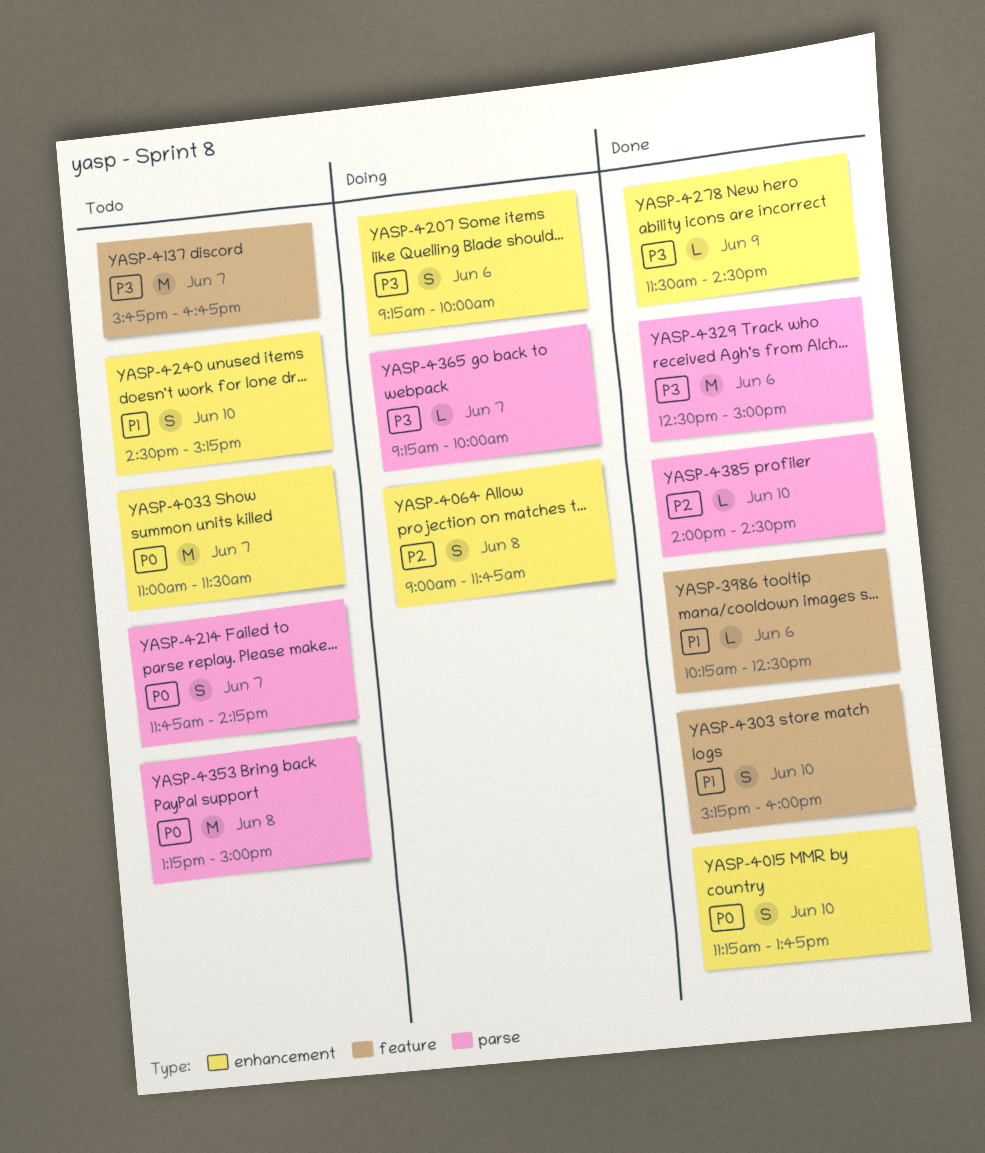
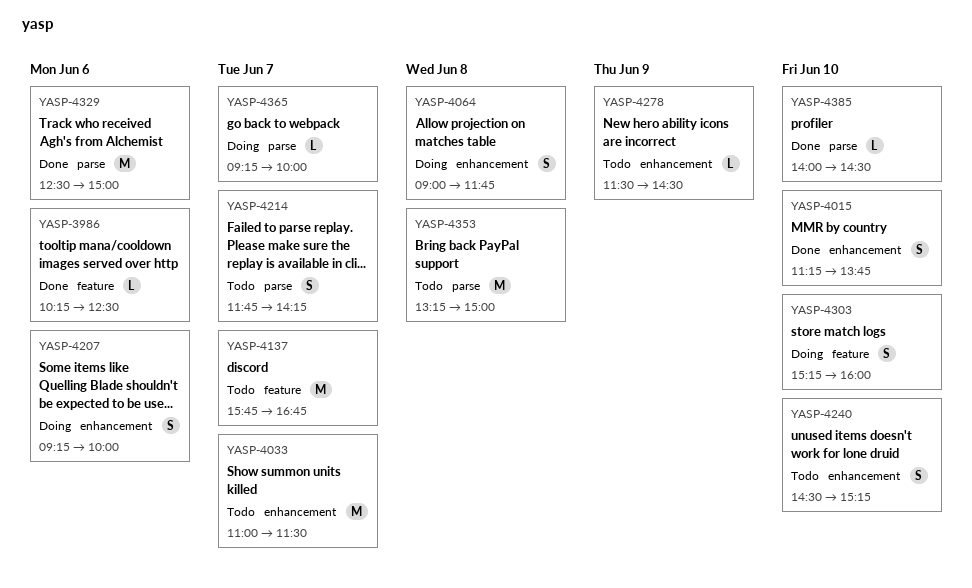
YASP-4278, status: Done -> Todo
YASP-4303, status: Done -> Doing

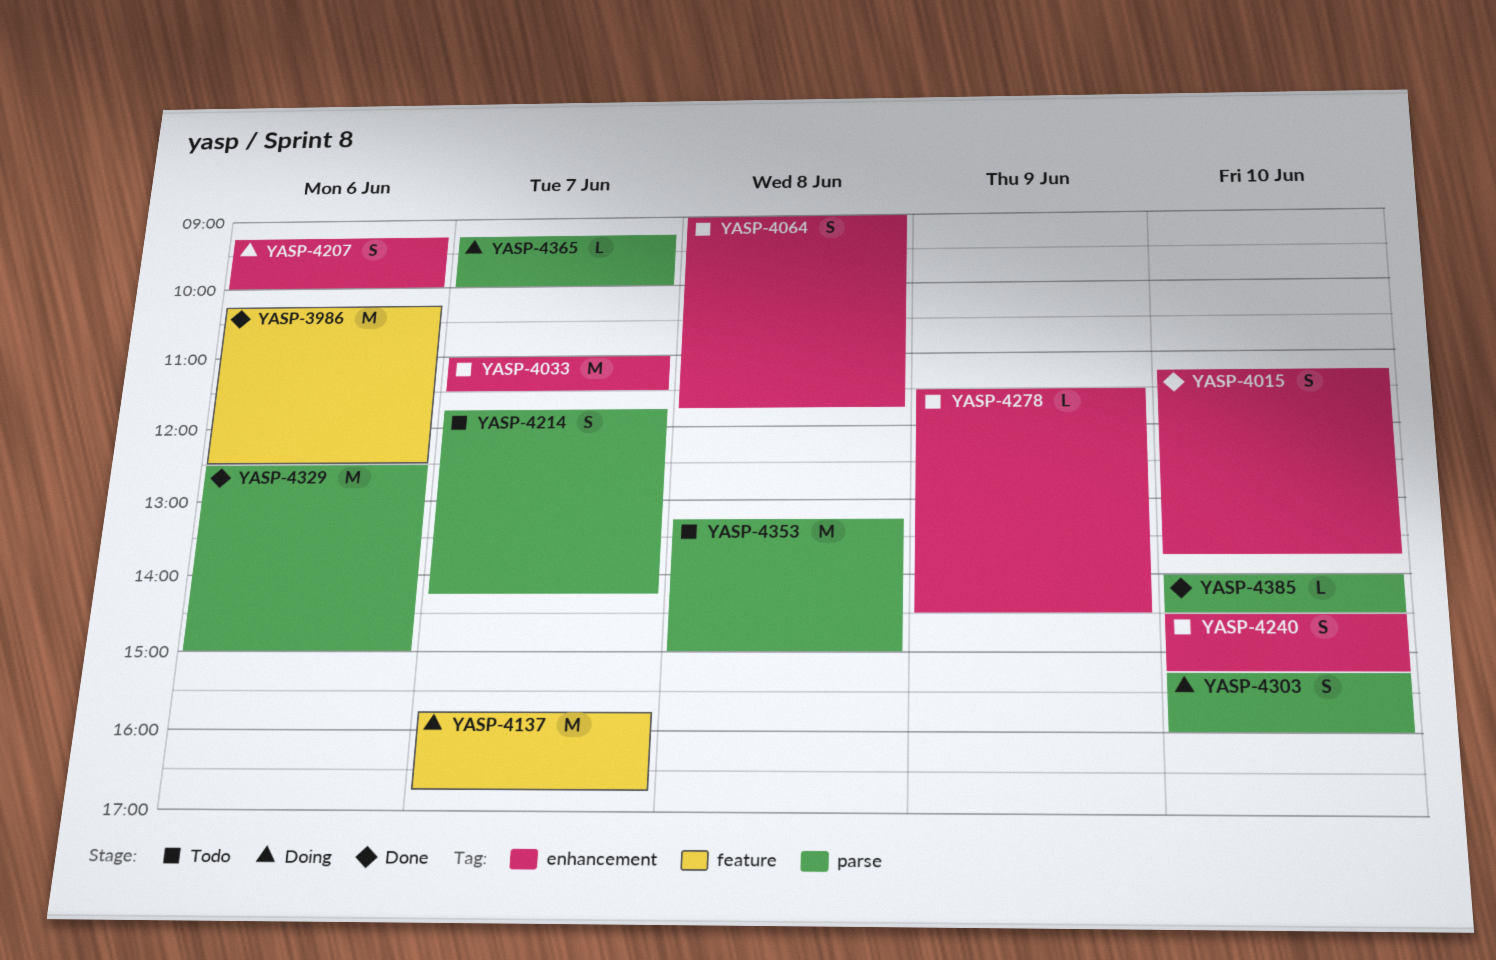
YASP-3986, estimate: L -> M
YASP-4064, status: Doing -> Todo
YASP-4137, status: Todo -> Doing
YASP-4303, label: feature -> parse

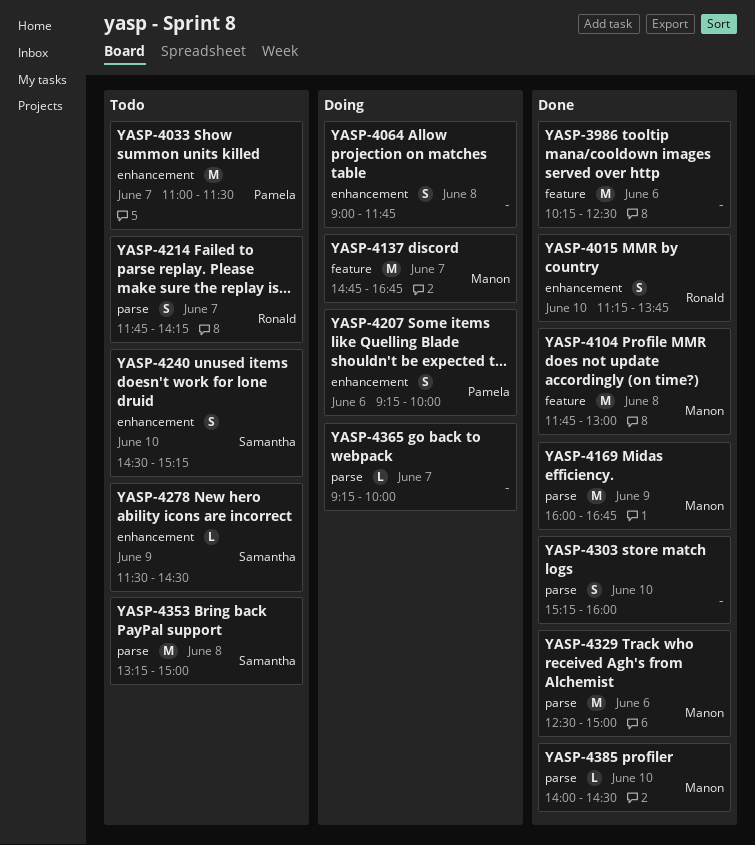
YASP-4064, status: Todo -> Doing
YASP-4104: none -> present
YASP-4137, begins: 15:45 -> 14:45
YASP-4169: none -> present
YASP-4303, status: Doing -> Done

